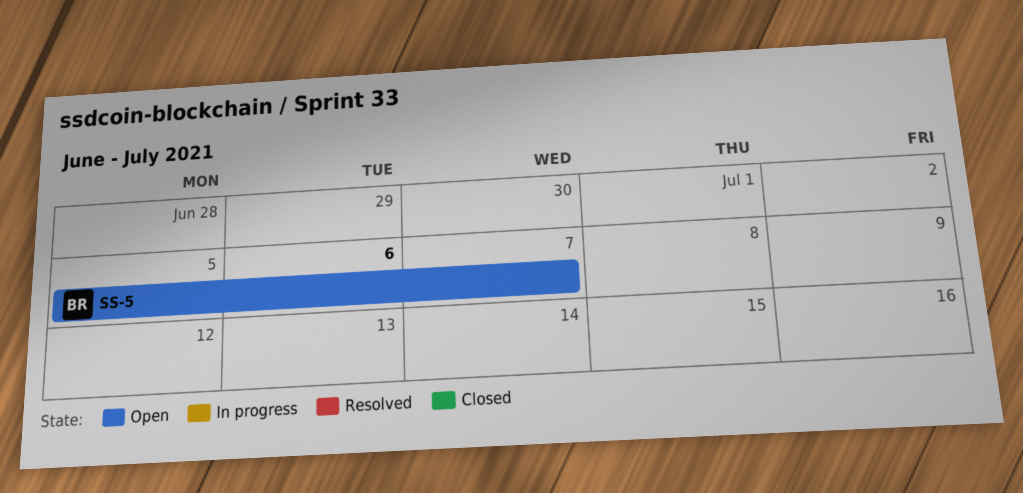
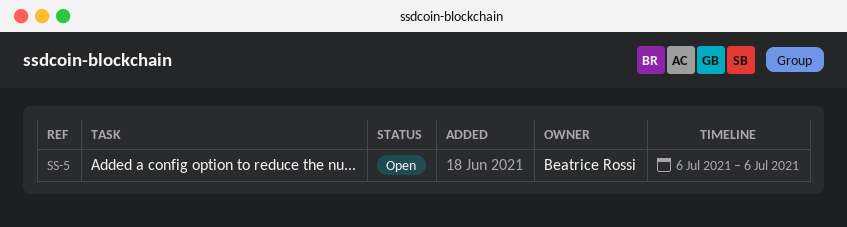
SS-5, start: Jul 5 -> Jul 6
SS-5, due: Jul 7 -> Jul 6

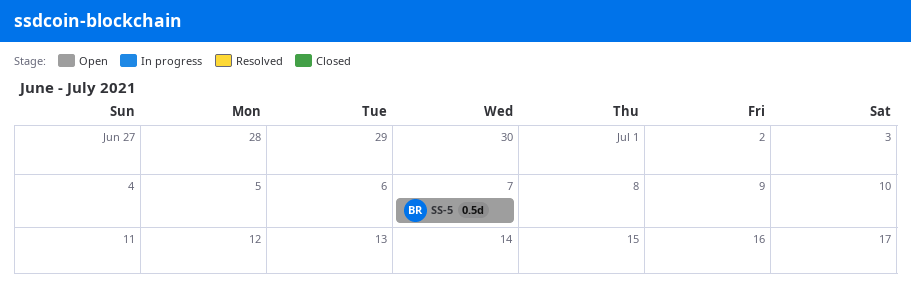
SS-5, start: Jul 6 -> Jul 7
SS-5, due: Jul 6 -> Jul 7

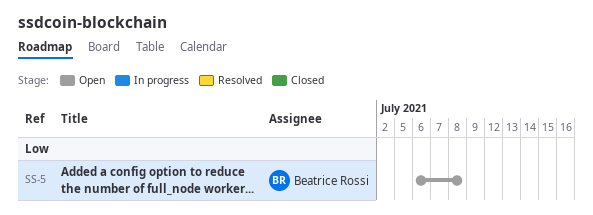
SS-5, start: Jul 7 -> Jul 6
SS-5, due: Jul 7 -> Jul 8

